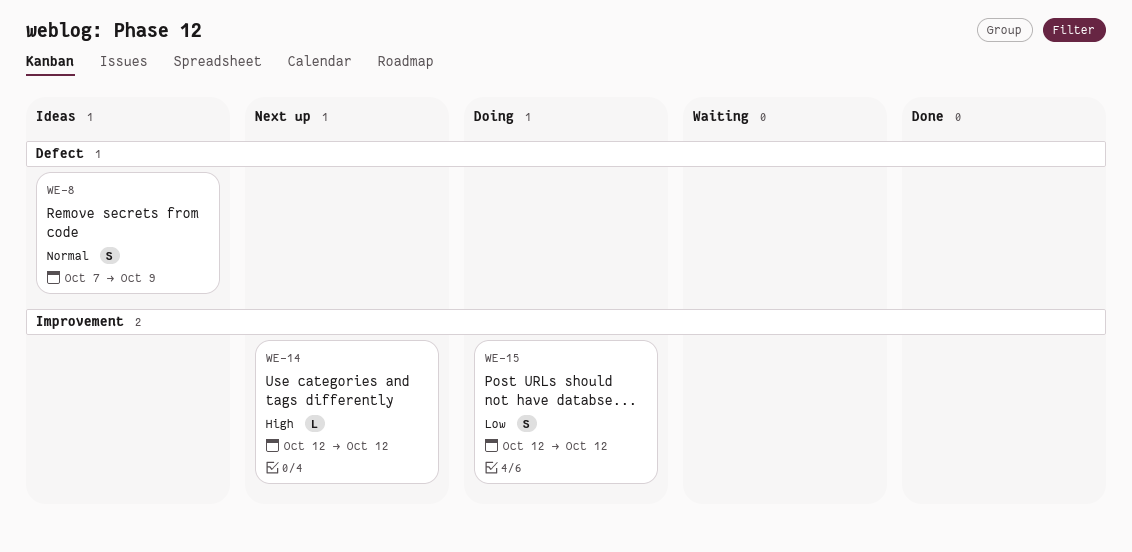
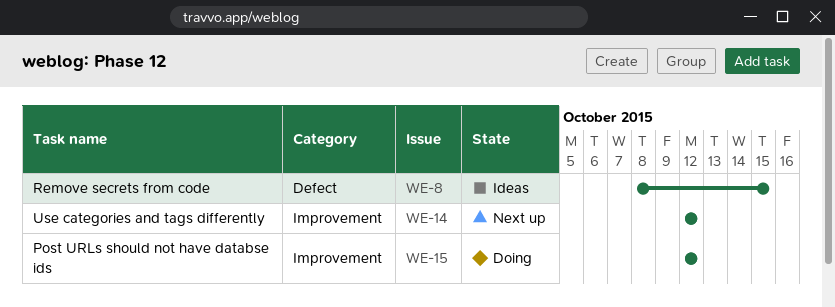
WE-8, start: Oct 7 -> Oct 8
WE-8, due: Oct 9 -> Oct 15

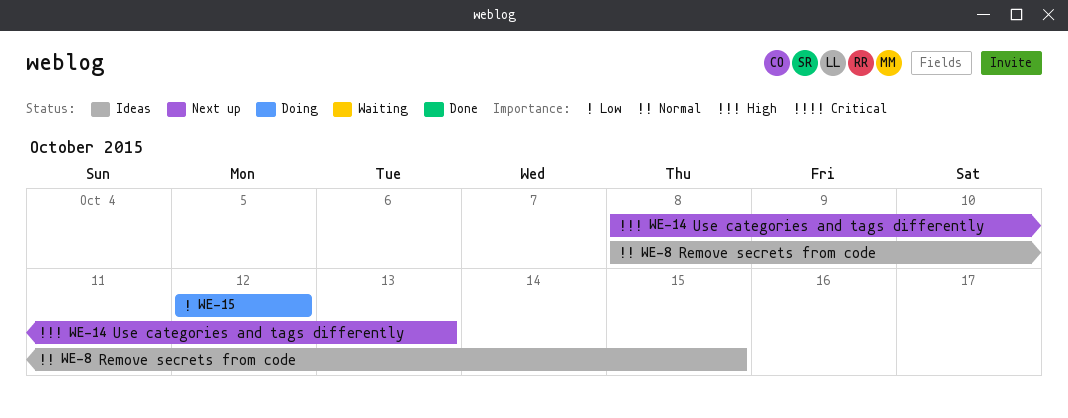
WE-14, start: Oct 12 -> Oct 8
WE-14, due: Oct 12 -> Oct 13

